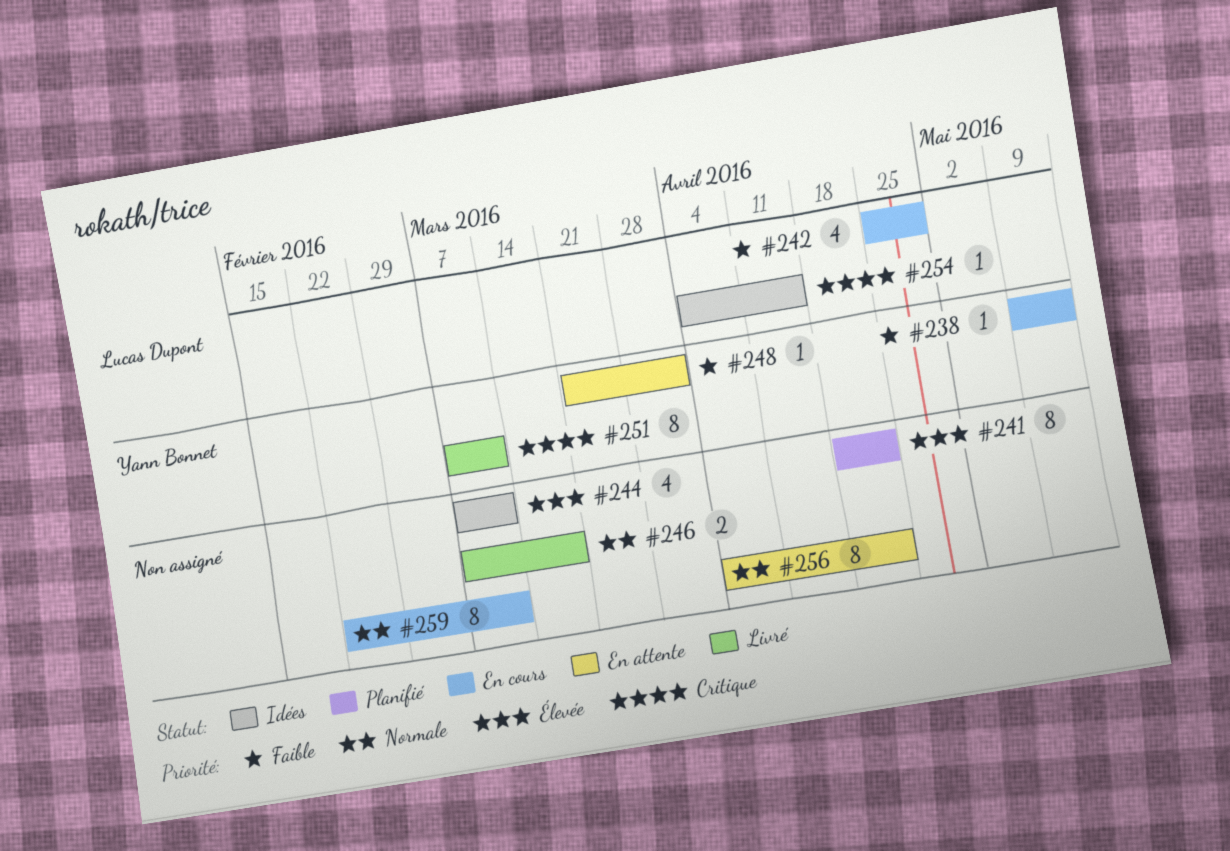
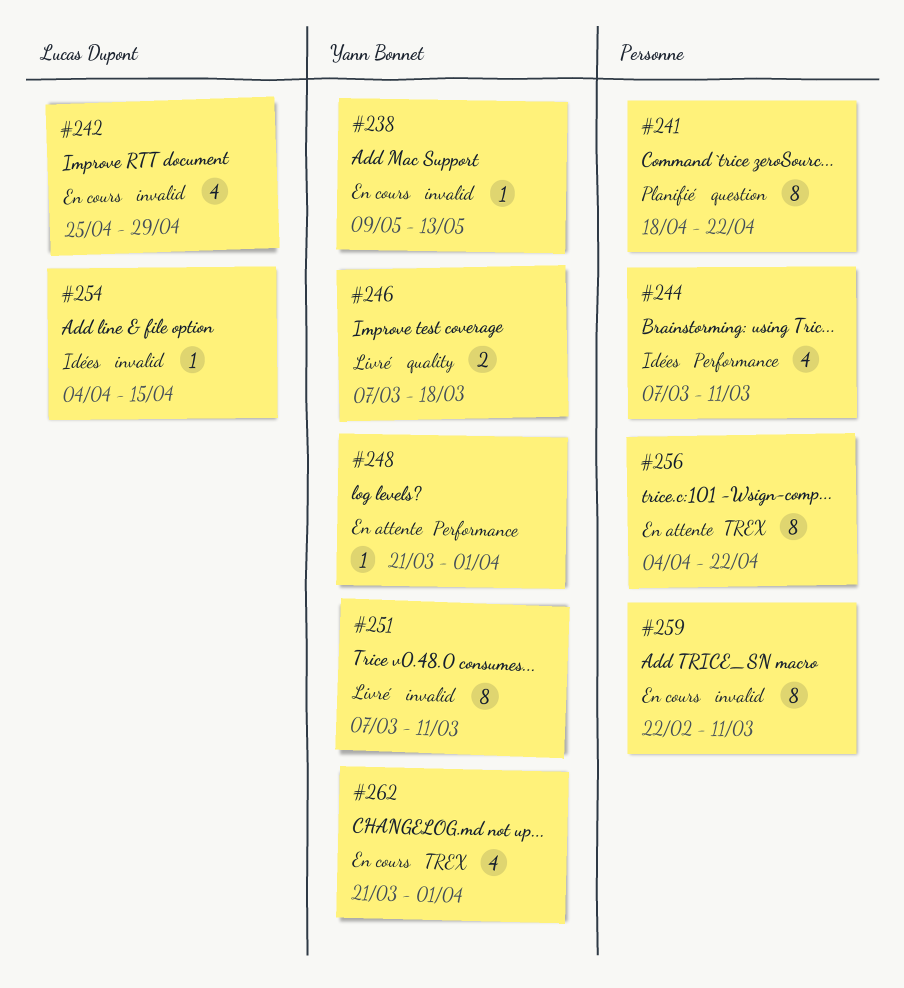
#246, owner: none -> Yann Bonnet
#262: none -> present

